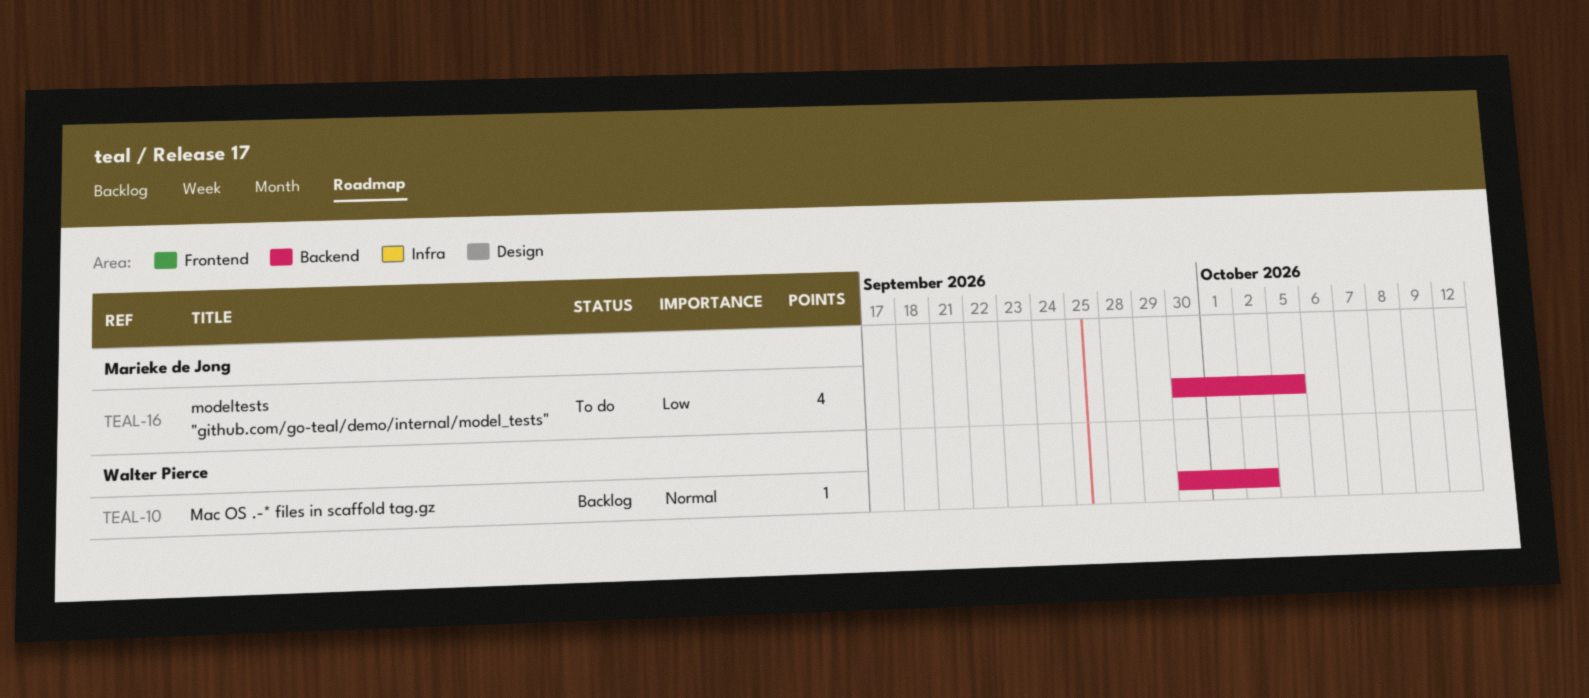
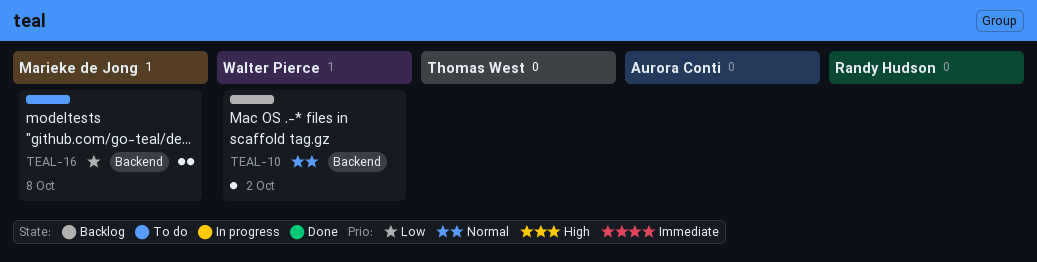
TEAL-16, estimate: 4 -> 2
TEAL-16, due: Oct 5 -> Oct 8

